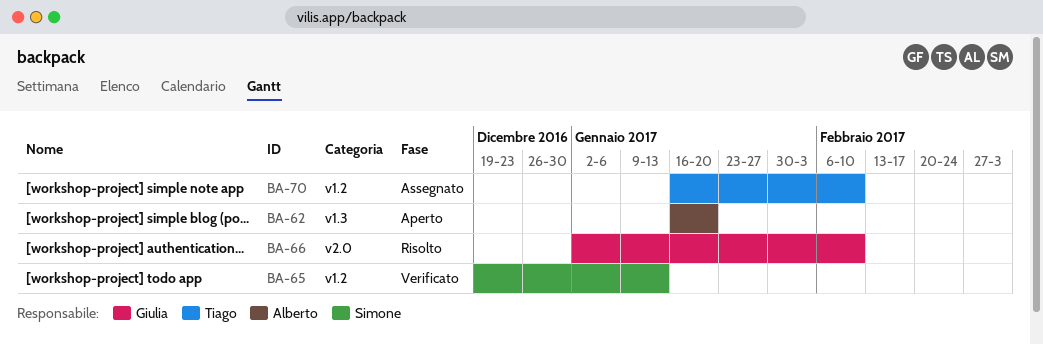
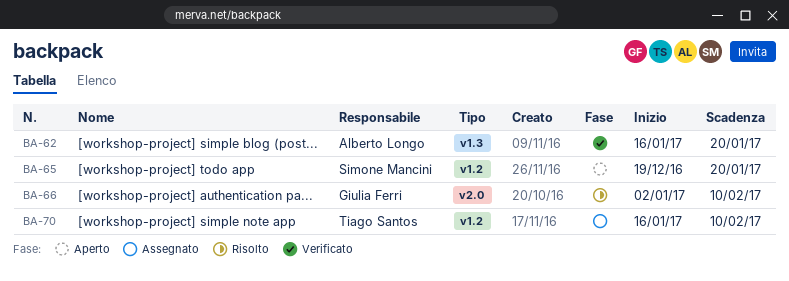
BA-62, status: Aperto -> Verificato
BA-65, status: Verificato -> Aperto
BA-65, due: Jan 13 -> Jan 20

